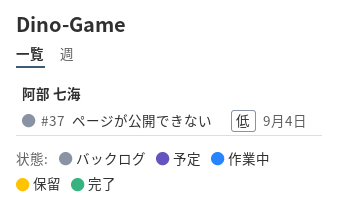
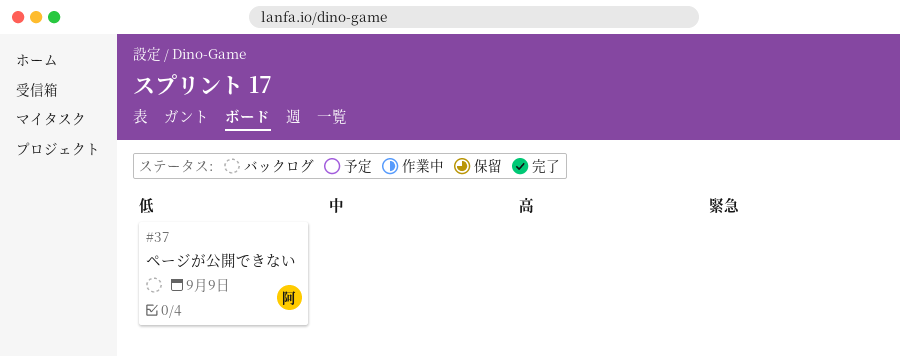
#37, due: Sep 4 -> Sep 9

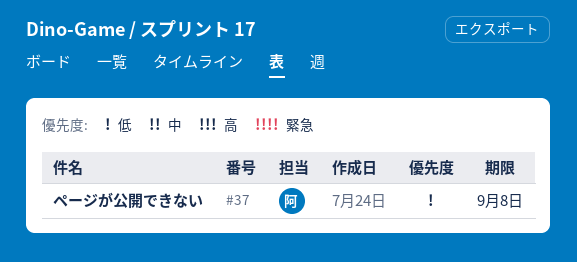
#37, due: Sep 9 -> Sep 8

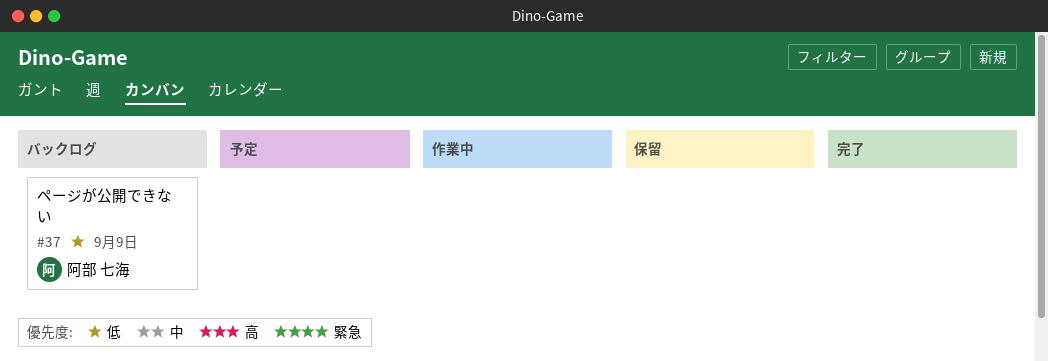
#37, due: Sep 8 -> Sep 9

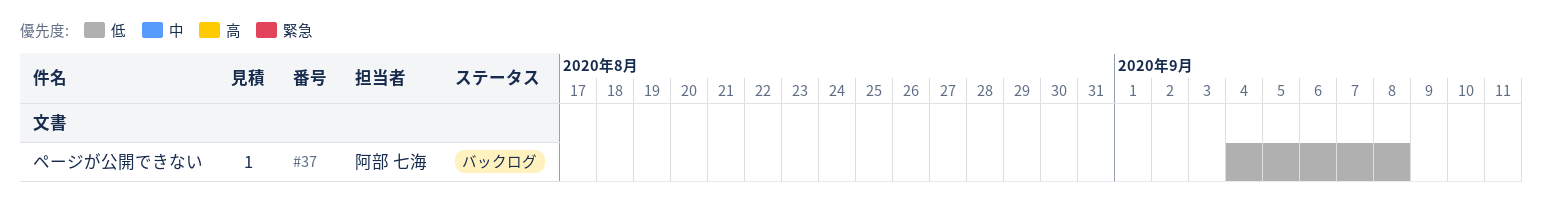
#37, due: Sep 9 -> Sep 8

